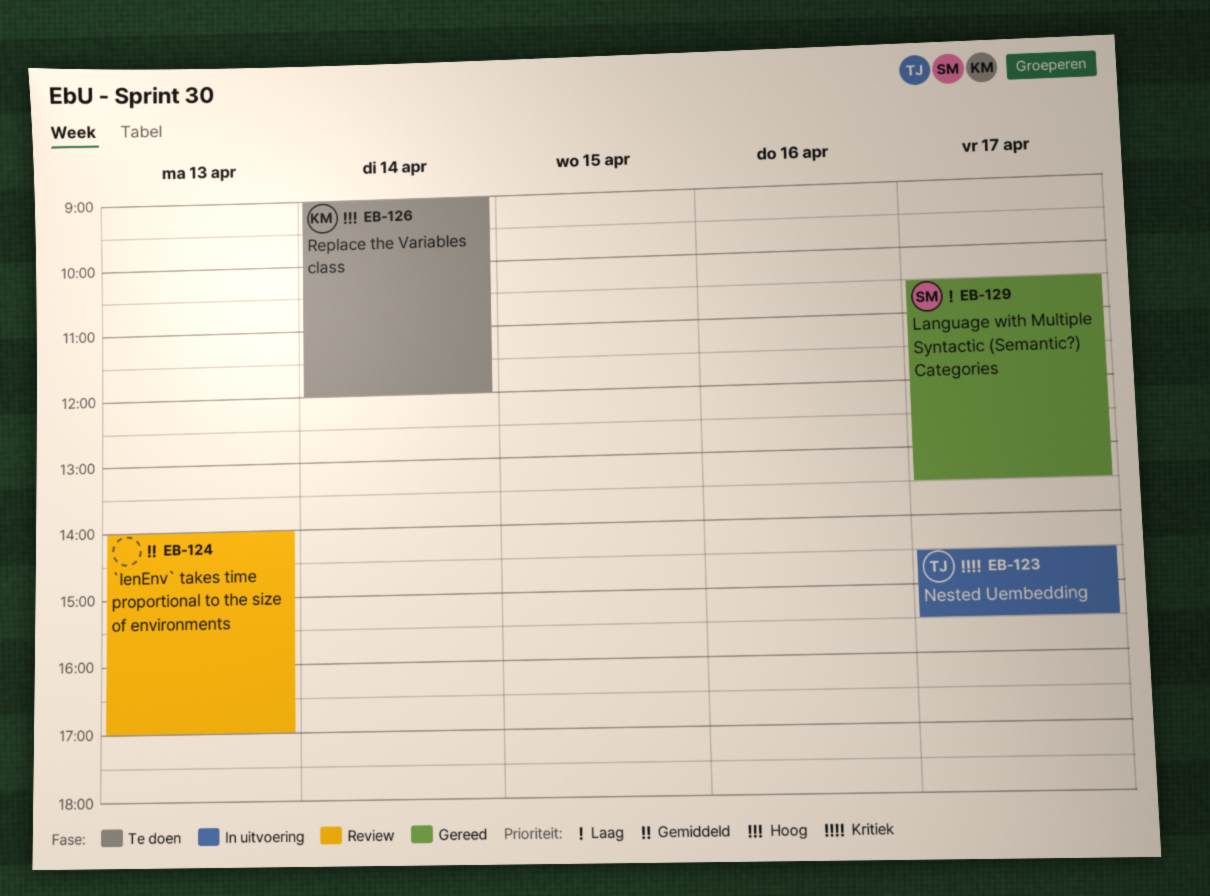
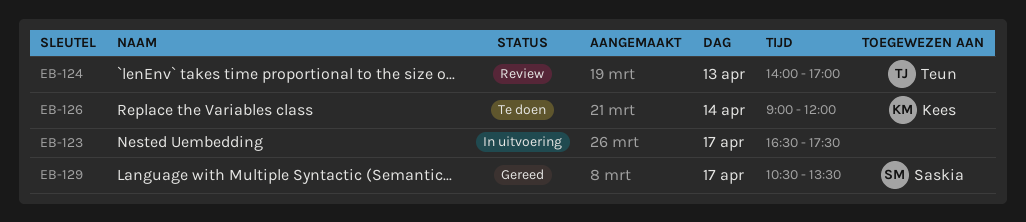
EB-123, owner: Teun -> none
EB-123, begins: 14:30 -> 16:30
EB-123, ends: 15:30 -> 17:30
EB-124, owner: none -> Teun

